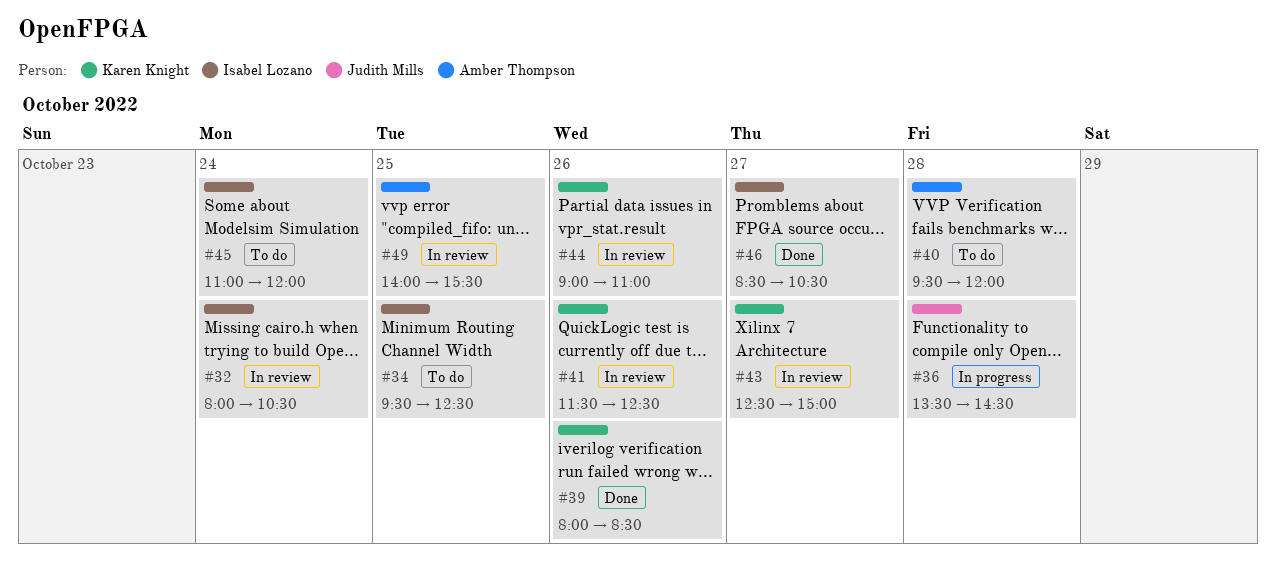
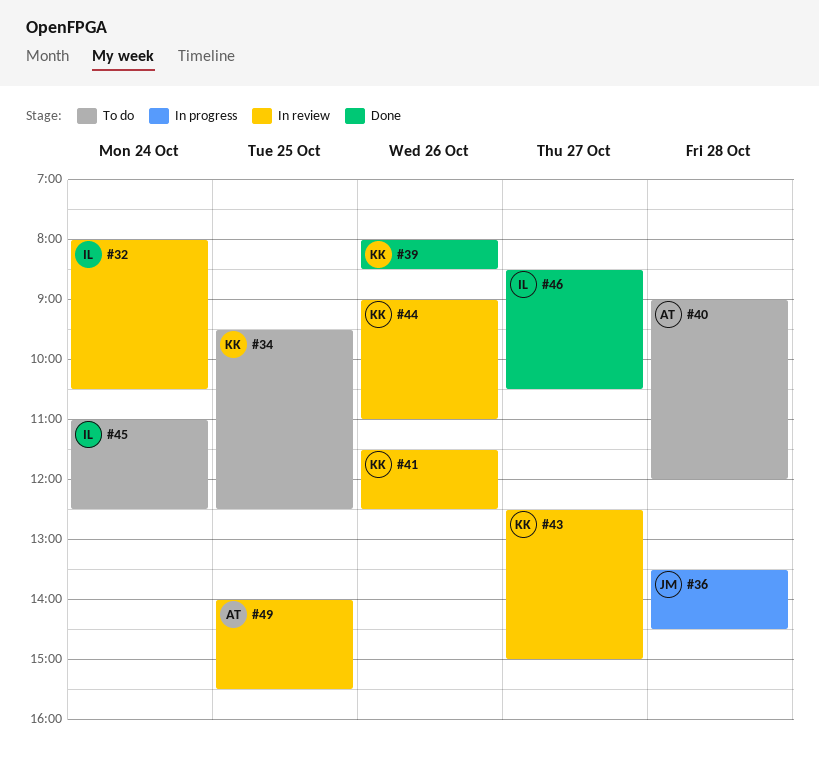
#34, owner: Isabel Lozano -> Karen Knight
#40, begins: 09:30 -> 09:00
#45, ends: 12:00 -> 12:30

